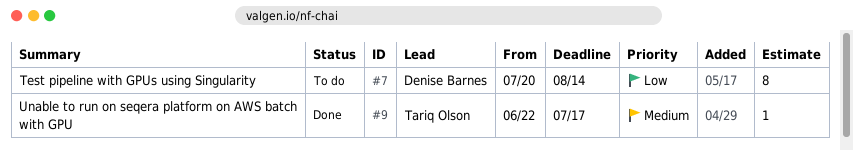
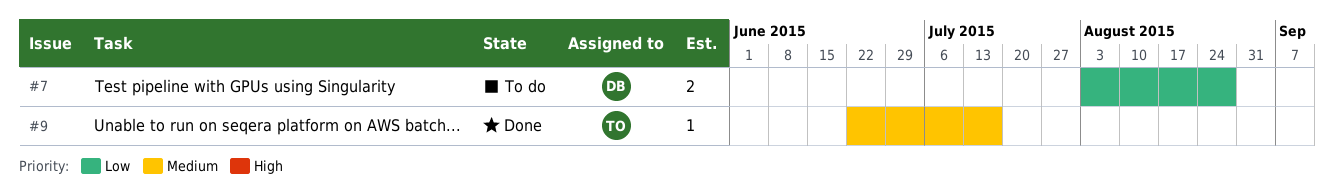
#7, estimate: 8 -> 2
#7, start: Jul 20 -> Aug 3
#7, due: Aug 14 -> Aug 28

